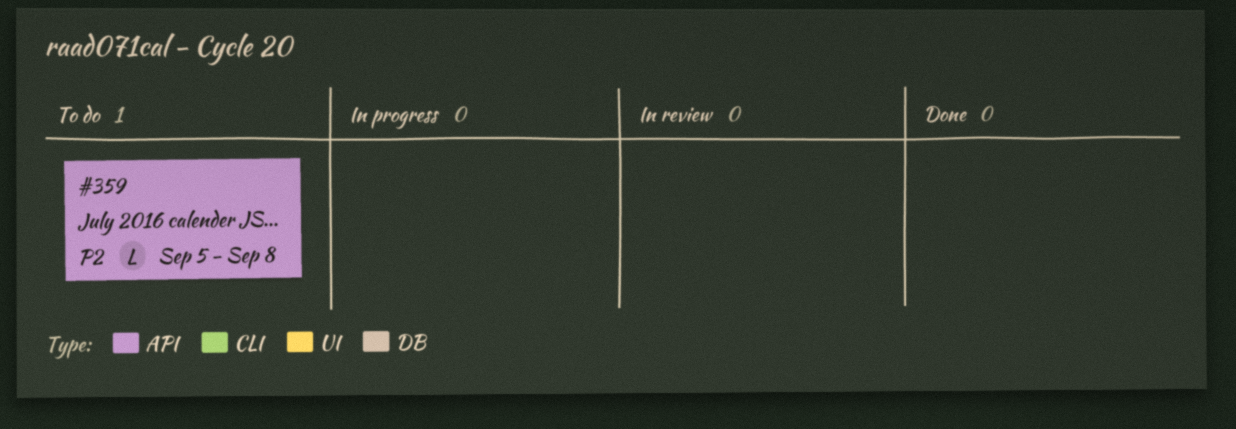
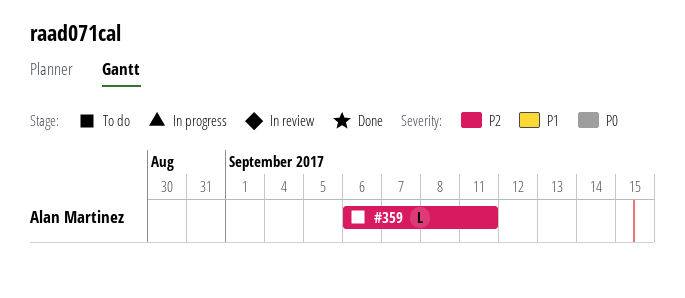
#359, start: Sep 5 -> Sep 6
#359, due: Sep 8 -> Sep 11

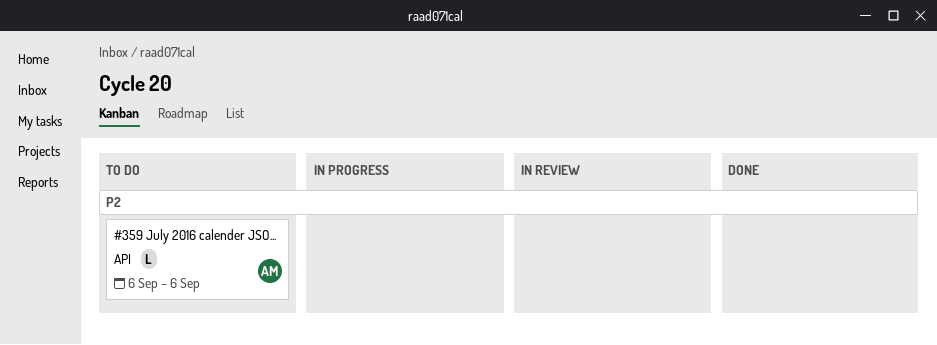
#359, due: Sep 11 -> Sep 6

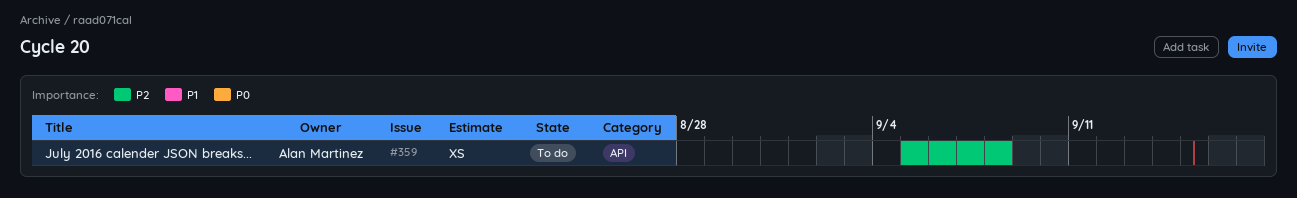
#359, estimate: L -> XS
#359, start: Sep 6 -> Sep 5
#359, due: Sep 6 -> Sep 8

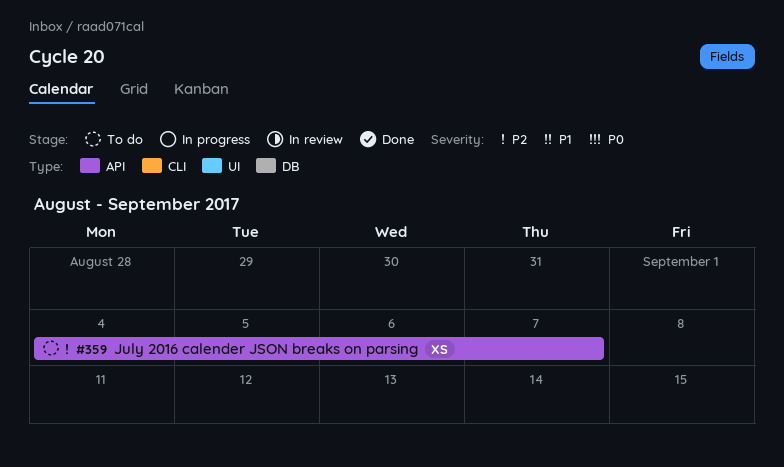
#359, start: Sep 5 -> Sep 4
#359, due: Sep 8 -> Sep 7

